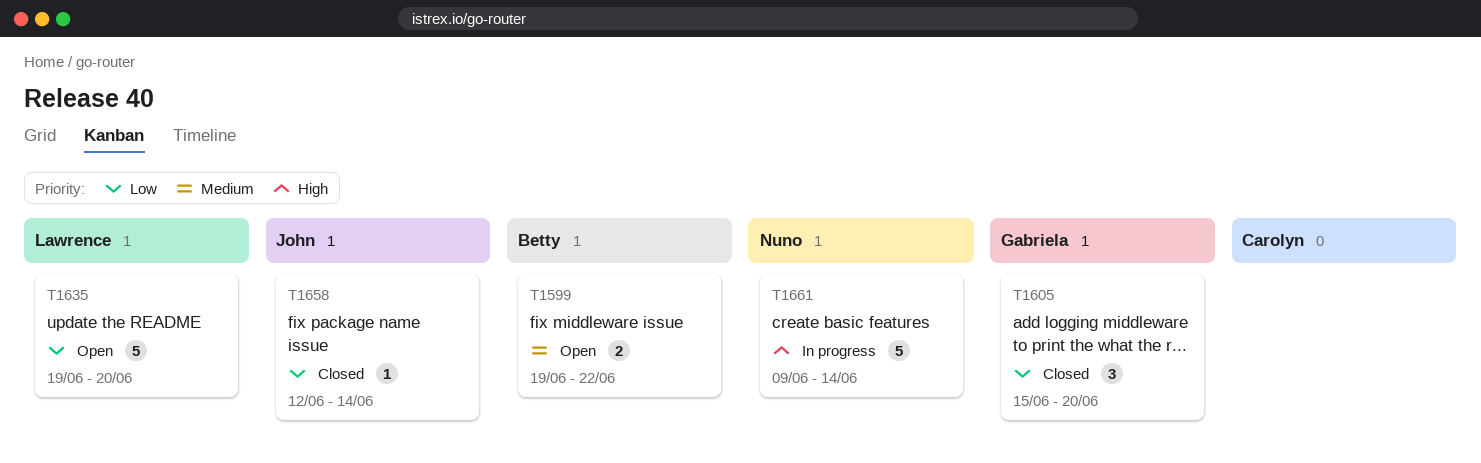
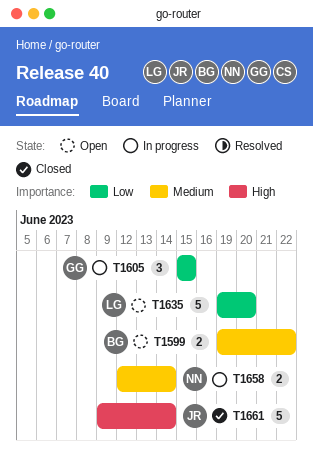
T1605, status: Closed -> In progress
T1605, due: Jun 20 -> Jun 15
T1658, status: Closed -> In progress
T1658, owner: John -> Nuno
T1658, priority: Low -> Medium
T1658, estimate: 1 -> 2
T1661, status: In progress -> Closed
T1661, owner: Nuno -> John

